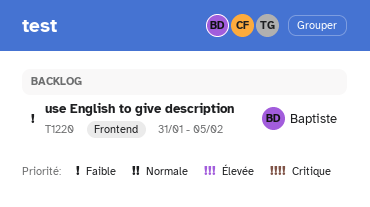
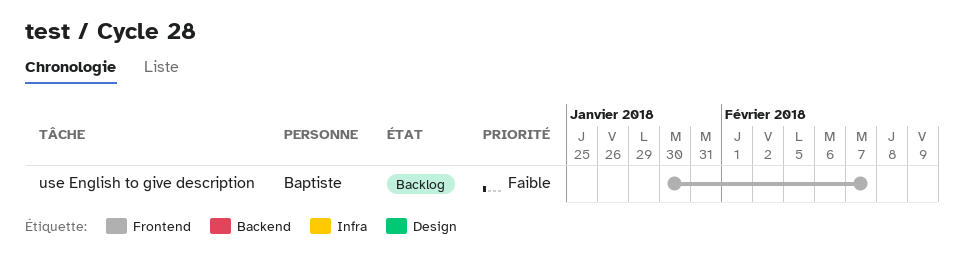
use English to give description, start: Jan 31 -> Jan 30
use English to give description, due: Feb 5 -> Feb 7

